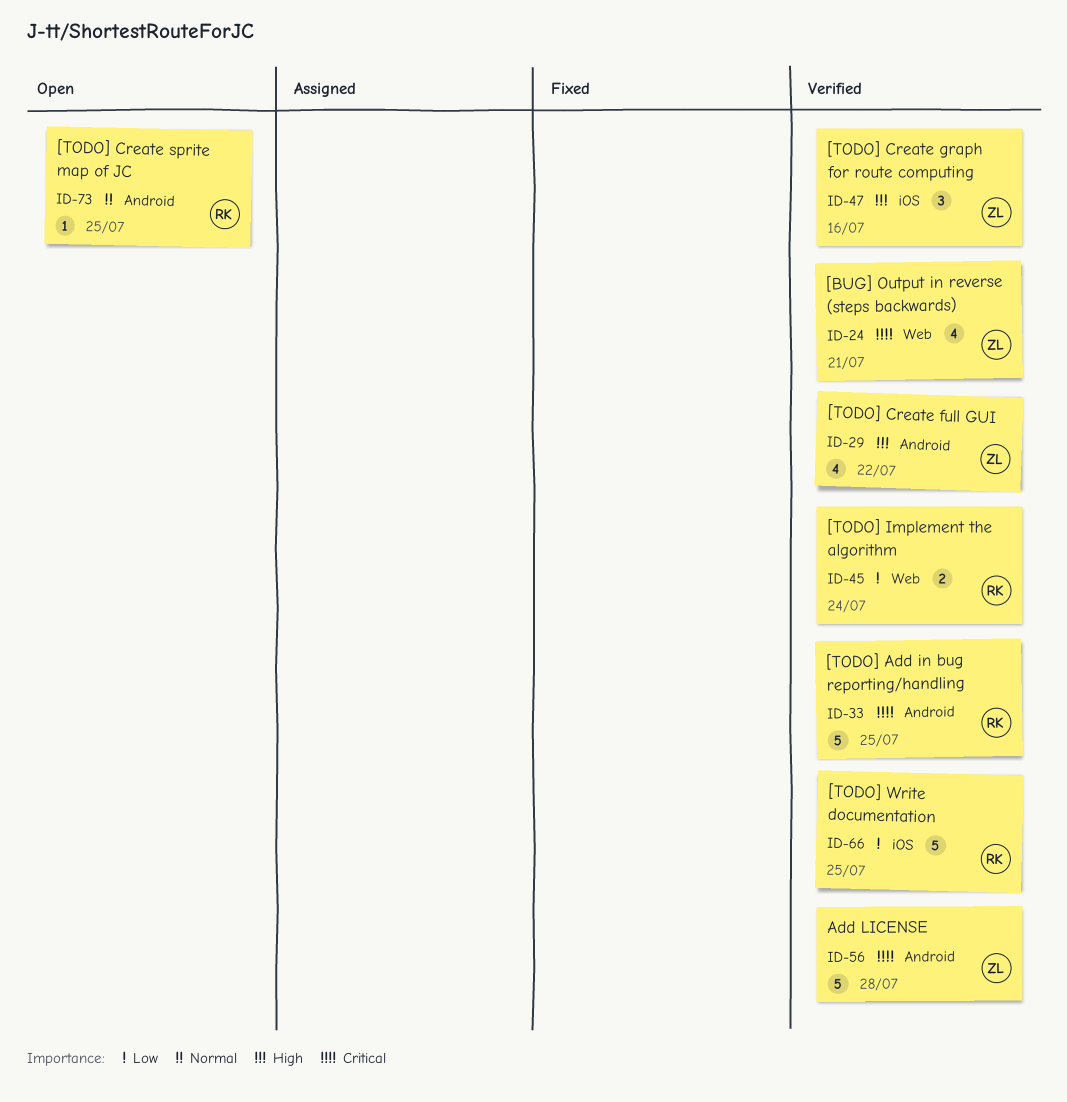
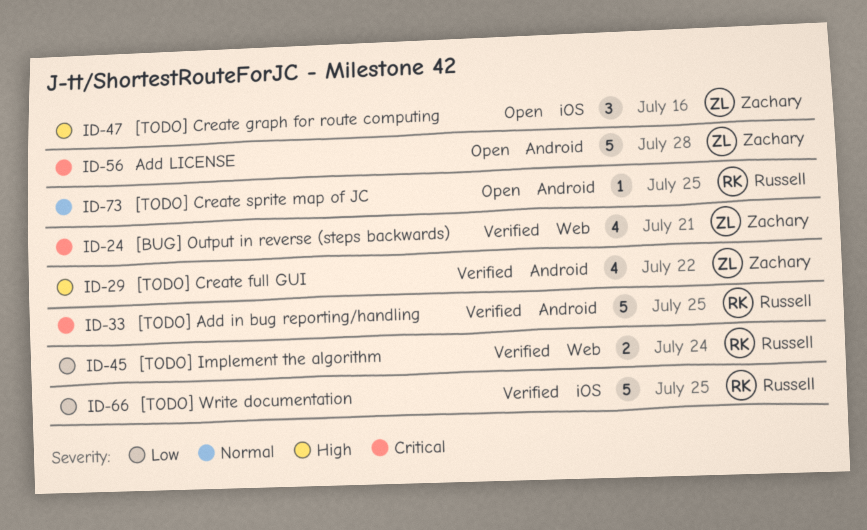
ID-47, status: Verified -> Open
ID-56, status: Verified -> Open

